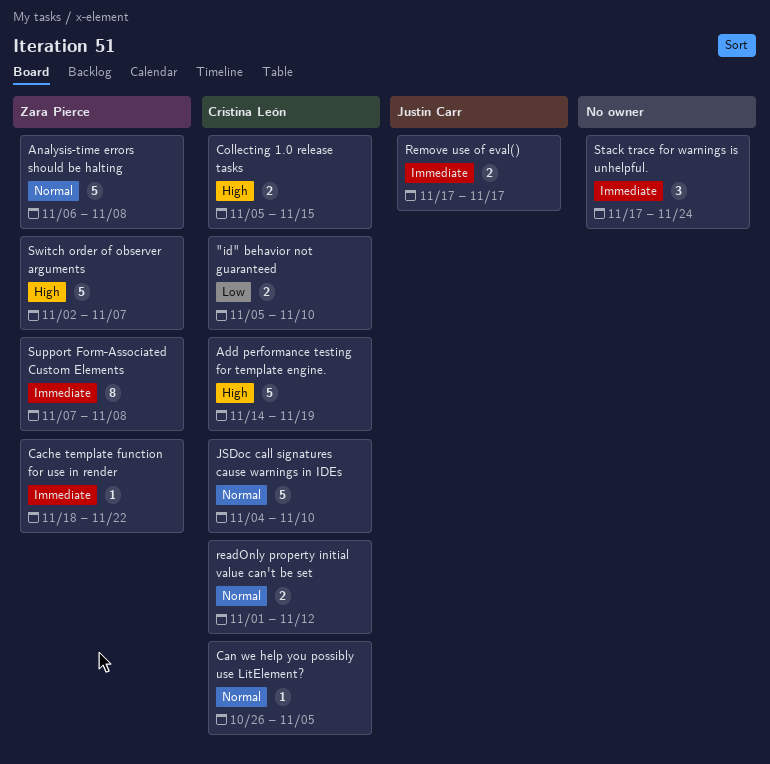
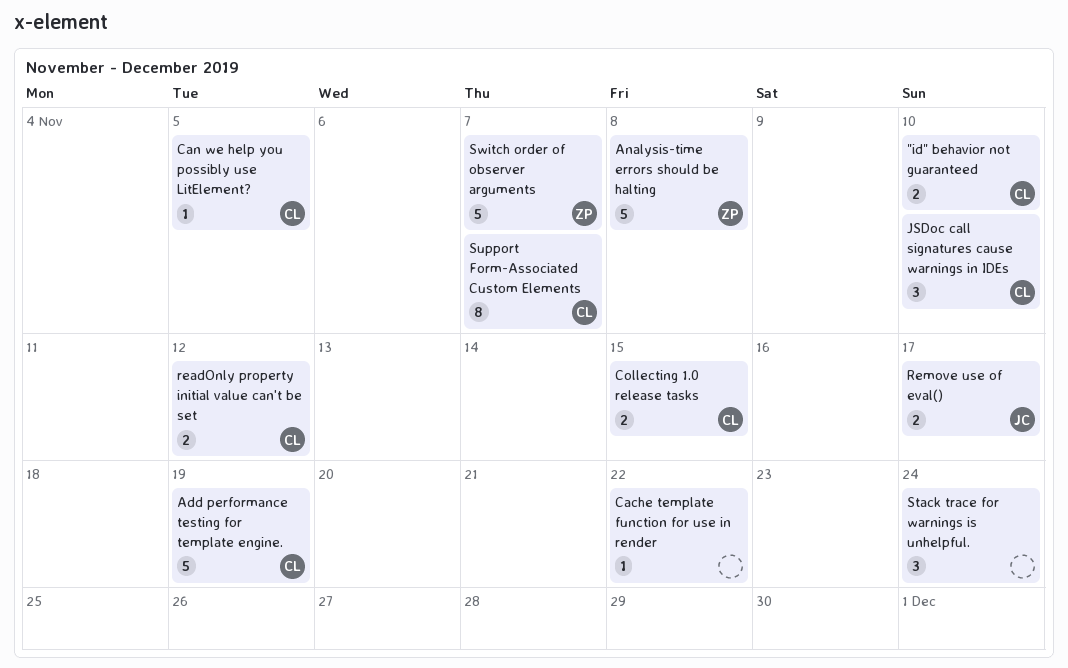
Cache template function for use in render, owner: Zara Pierce -> none
JSDoc call signatures cause warnings in IDEs, estimate: 5 -> 3
Support Form-Associated Custom Elements, owner: Zara Pierce -> Cristina León
Support Form-Associated Custom Elements, due: Nov 8 -> Nov 7

